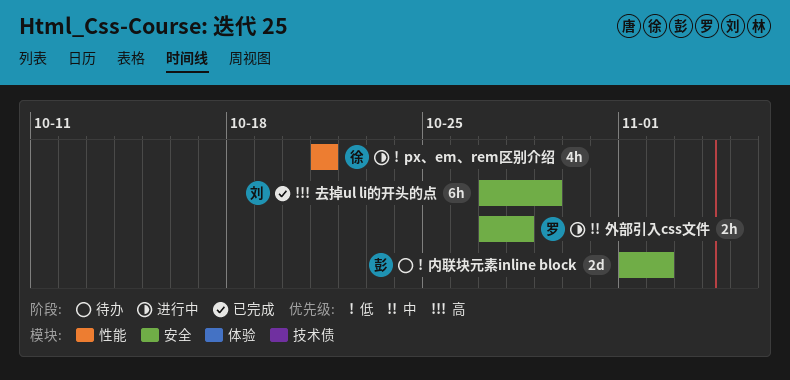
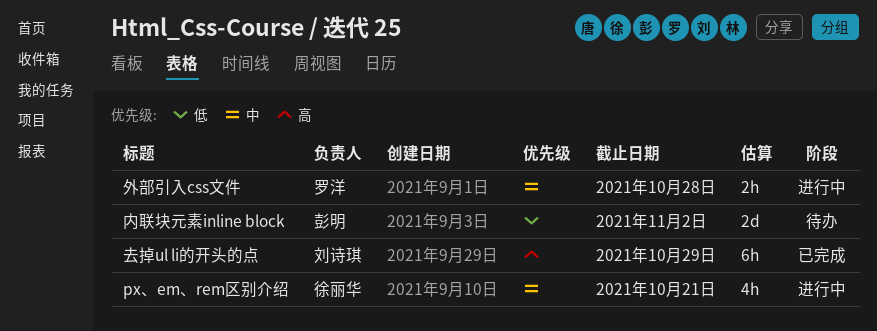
px、em、rem区别介绍, priority: 低 -> 中

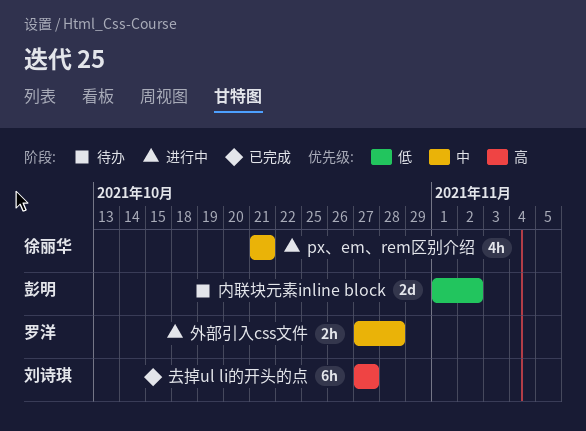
去掉ul li的开头的点, due: Oct 29 -> Oct 27

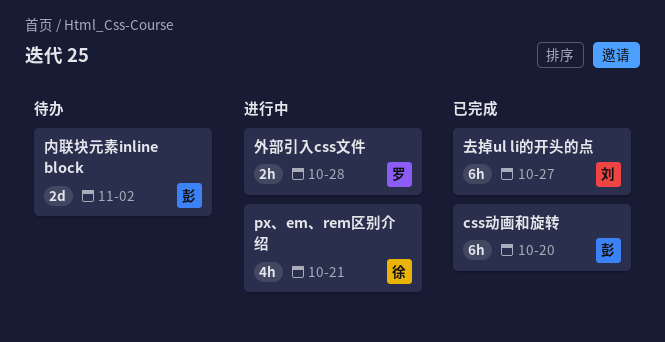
css动画和旋转: none -> present

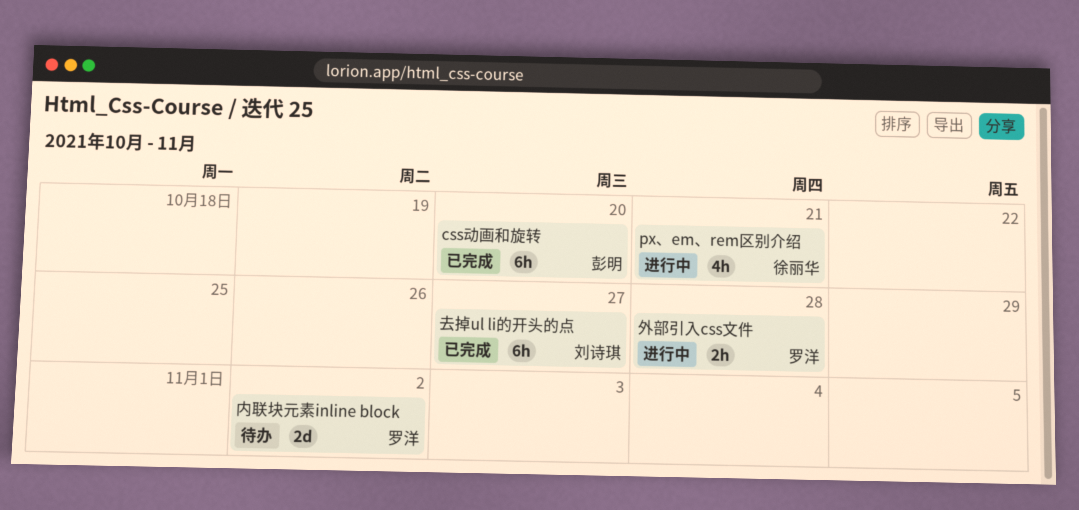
内联块元素inline block, owner: 彭明 -> 罗洋

